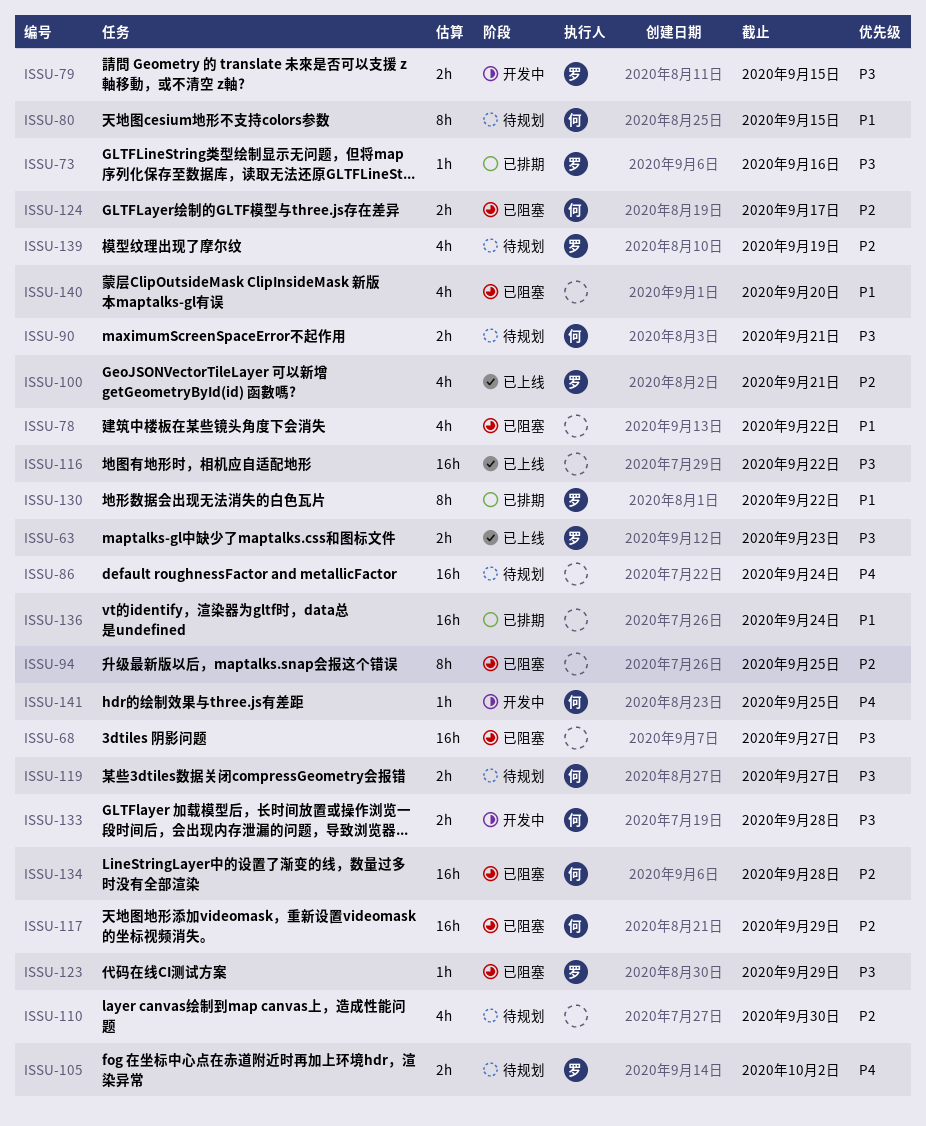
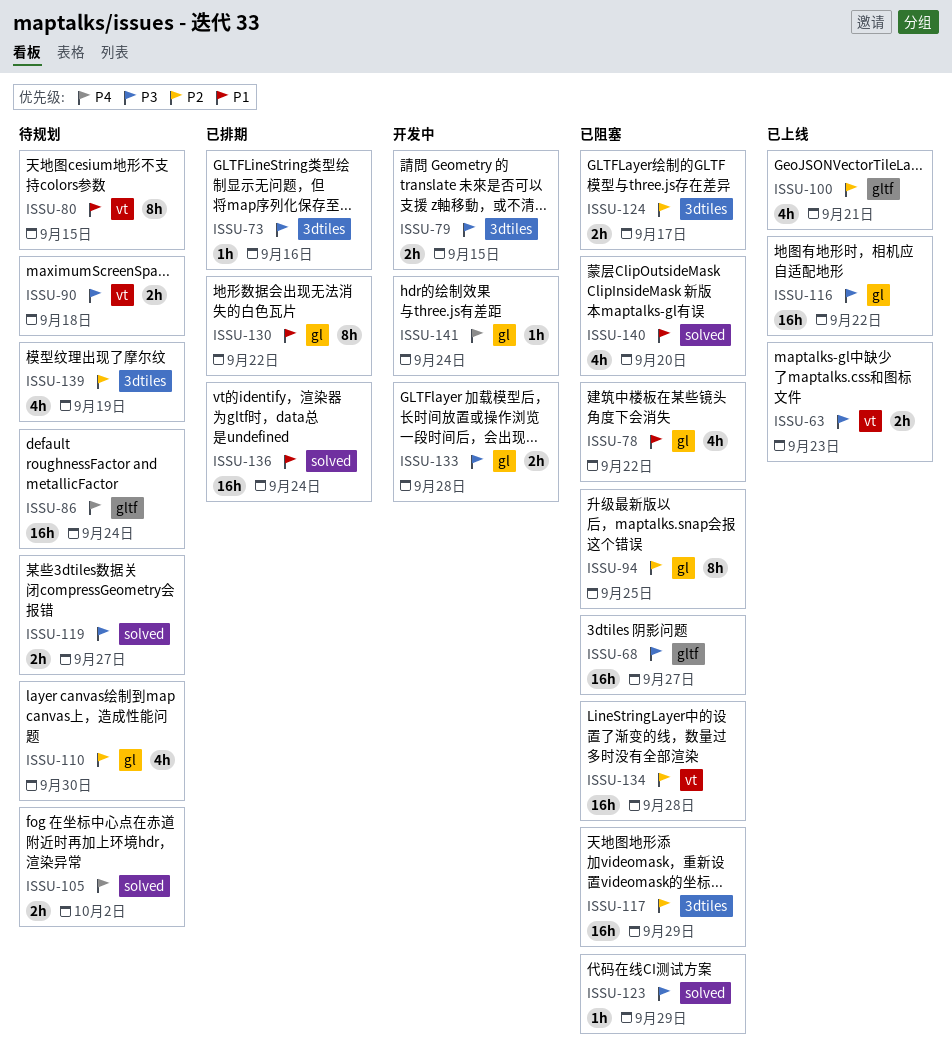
ISSU-90, due: Sep 21 -> Sep 18
ISSU-141, due: Sep 25 -> Sep 24

